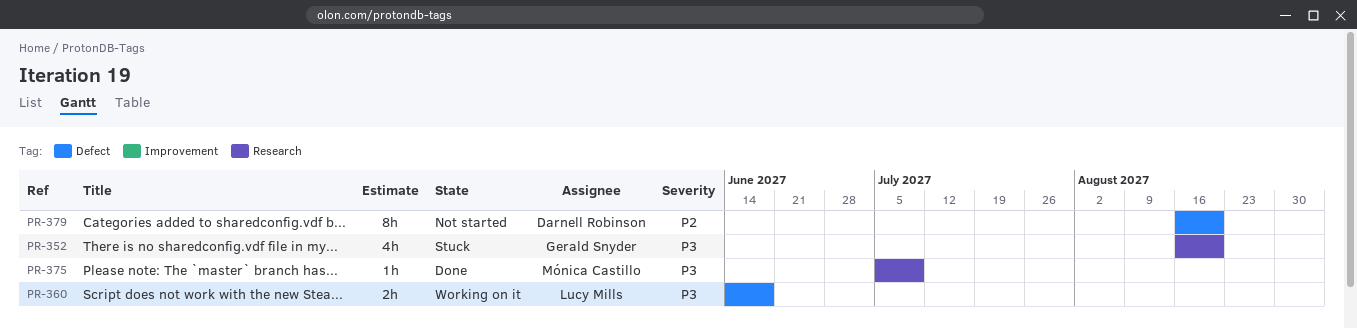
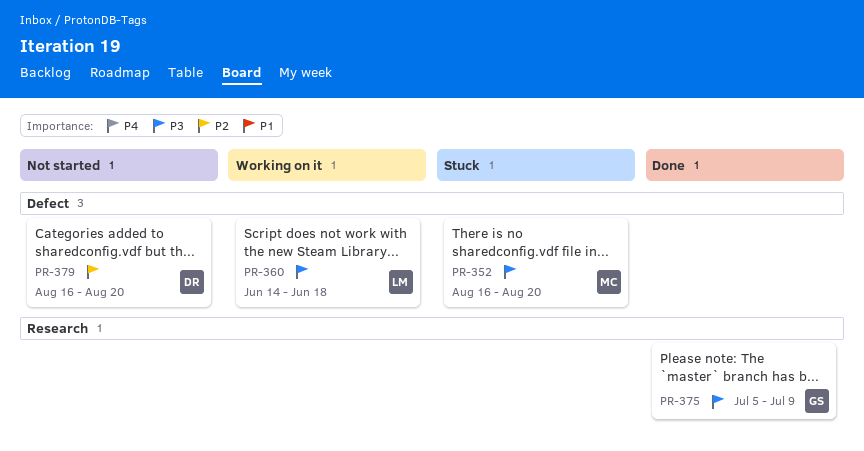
PR-352, owner: Gerald Snyder -> Mónica Castillo
PR-352, label: Research -> Defect
PR-375, owner: Mónica Castillo -> Gerald Snyder

